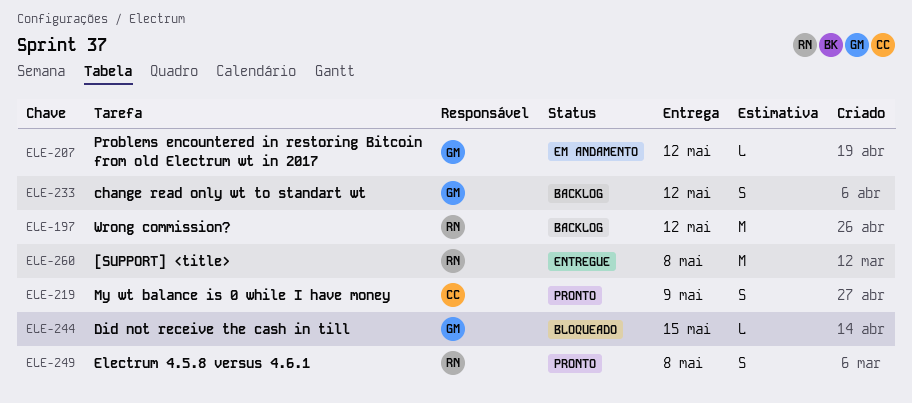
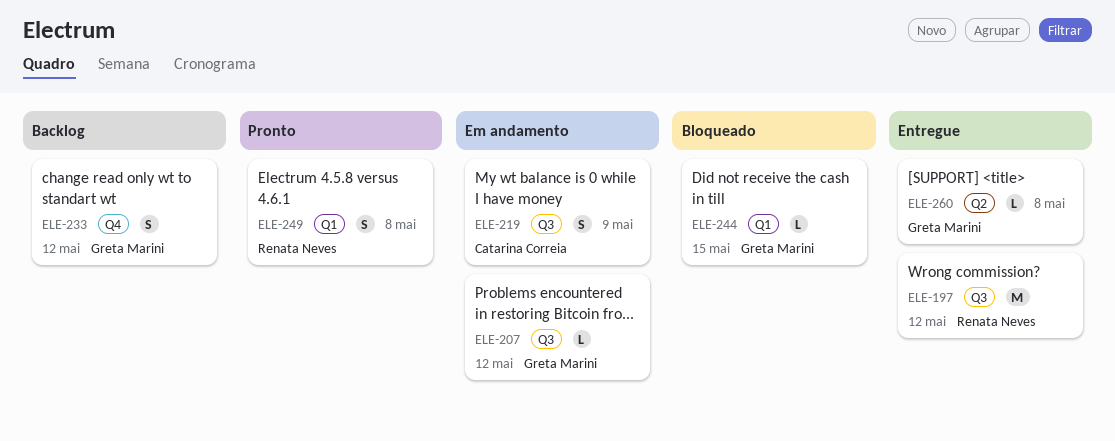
ELE-197, status: Backlog -> Entregue
ELE-219, status: Pronto -> Em andamento
ELE-260, owner: Renata Neves -> Greta Marini
ELE-260, estimate: M -> L

